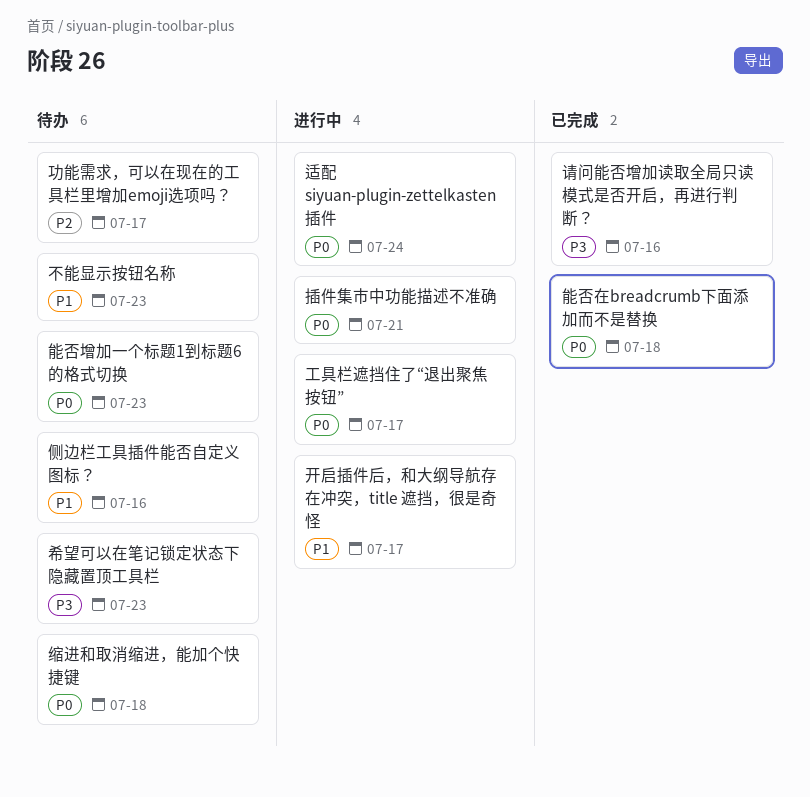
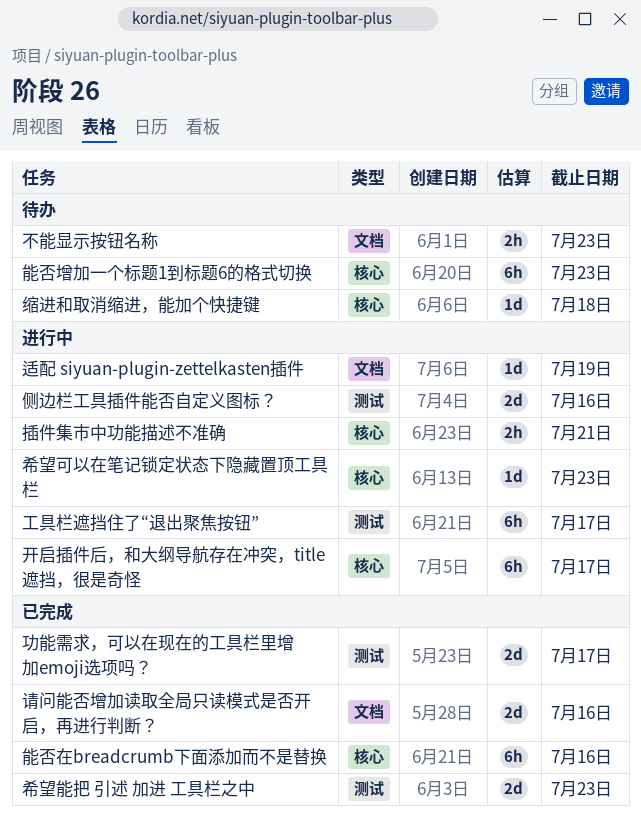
侧边栏工具插件能否自定义图标？, status: 待办 -> 进行中
功能需求，可以在现在的工具栏里增加emoji选项吗？, status: 待办 -> 已完成
希望可以在笔记锁定状态下隐藏置顶工具栏, status: 待办 -> 进行中
希望能把 引述 加进 工具栏之中: none -> present
能否在breadcrumb下面添加而不是替换, due: Jul 18 -> Jul 16
适配 siyuan-plugin-zettelkasten插件, due: Jul 24 -> Jul 19

